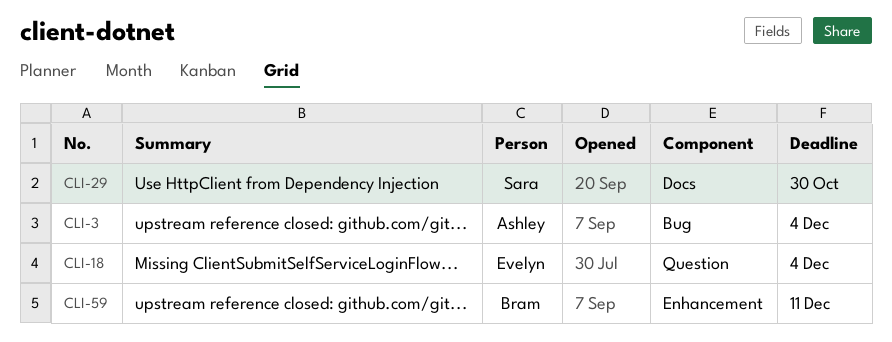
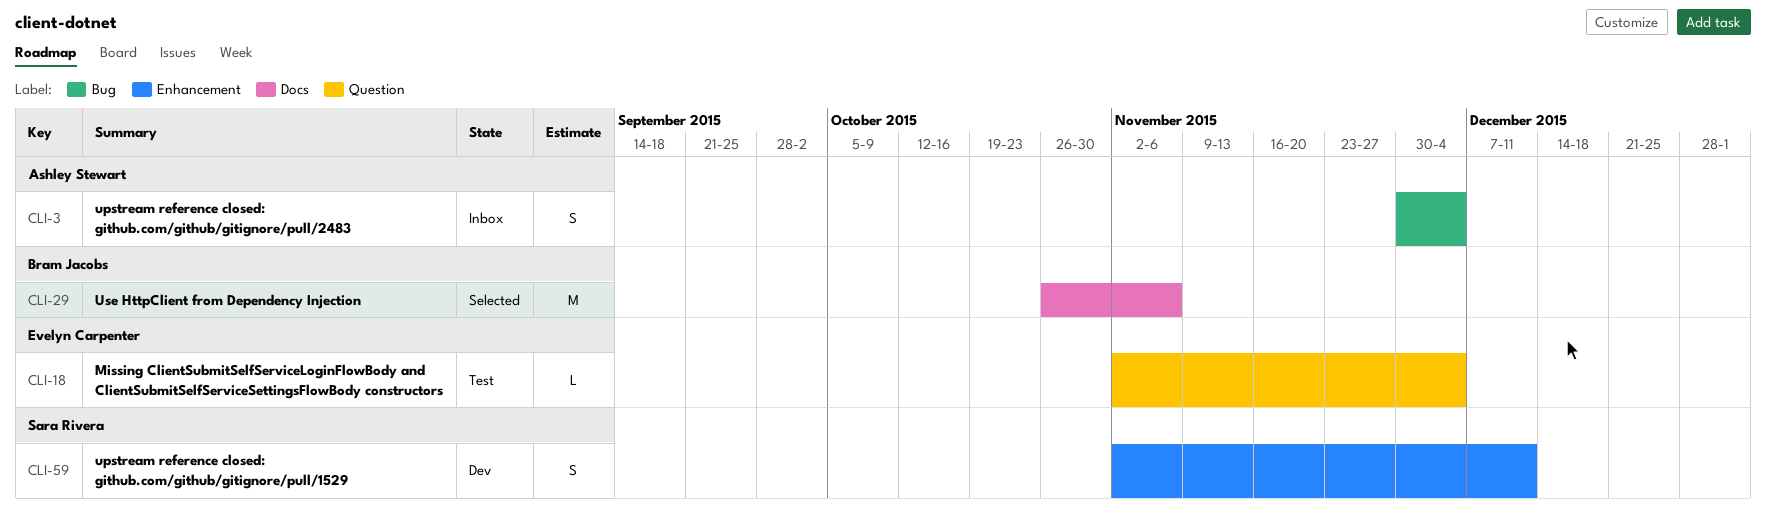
CLI-29, owner: Sara Rivera -> Bram Jacobs
CLI-29, due: Oct 30 -> Nov 6
CLI-59, owner: Bram Jacobs -> Sara Rivera

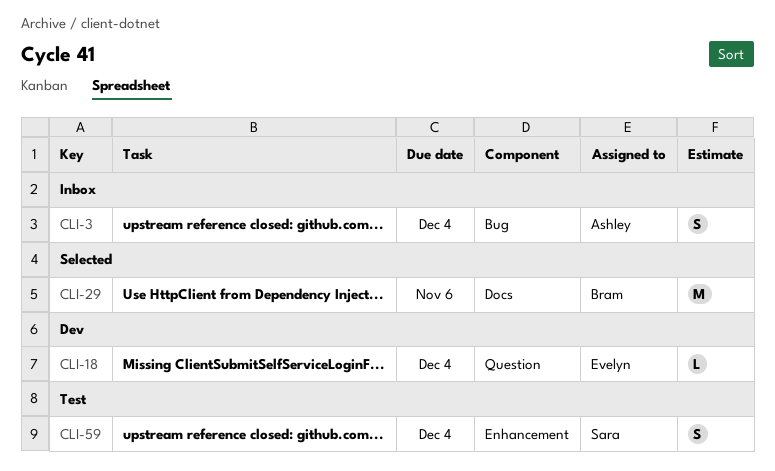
CLI-18, status: Test -> Dev
CLI-59, status: Dev -> Test
CLI-59, due: Dec 11 -> Dec 4

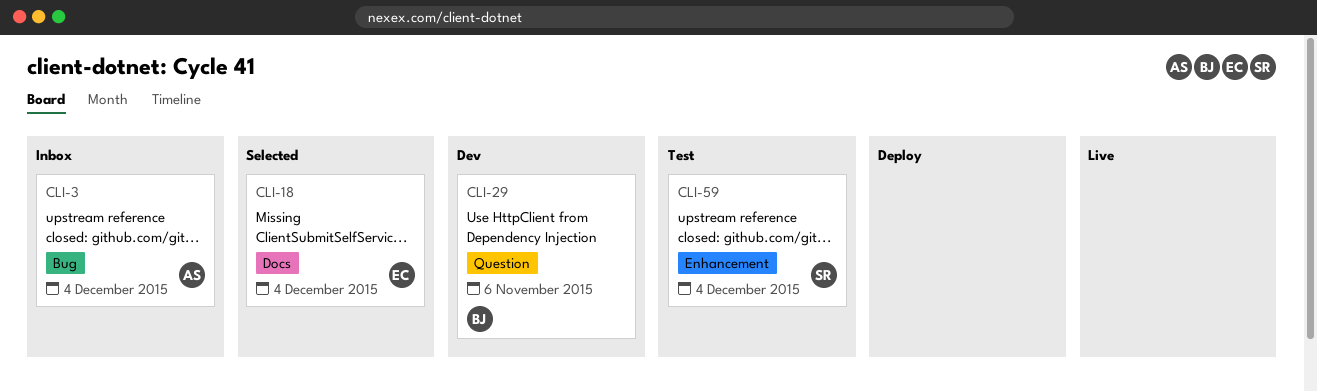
CLI-18, status: Dev -> Selected
CLI-18, label: Question -> Docs
CLI-29, status: Selected -> Dev
CLI-29, label: Docs -> Question

